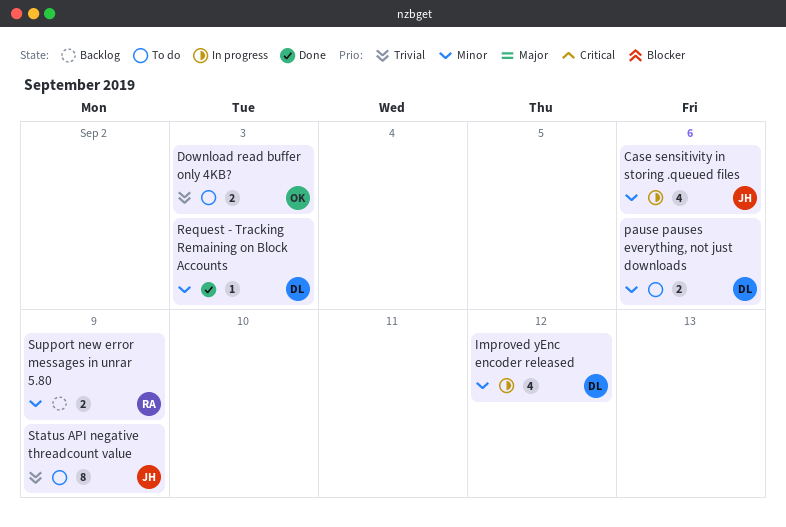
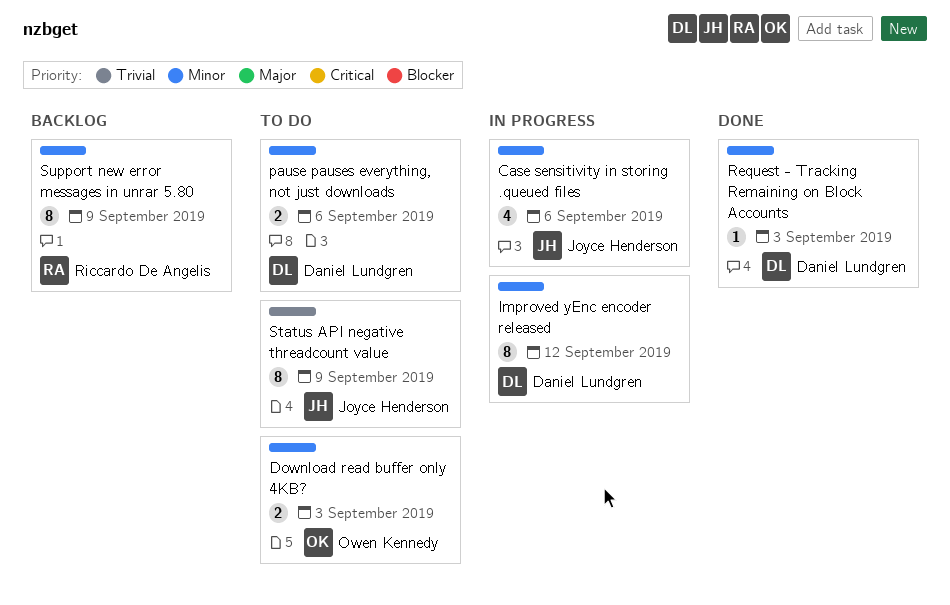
Download read buffer only 4KB?, priority: Trivial -> Minor
Improved yEnc encoder released, estimate: 4 -> 8
Support new error messages in unrar 5.80, estimate: 2 -> 8

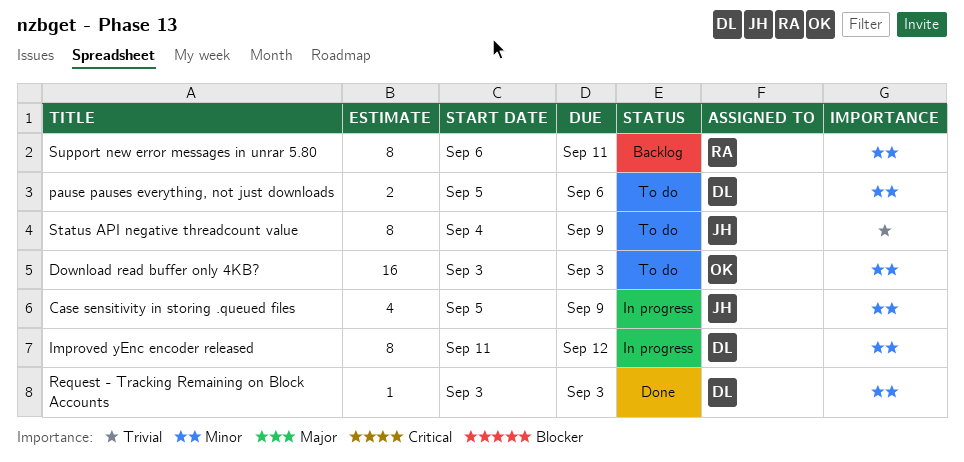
Case sensitivity in storing .queued files, due: Sep 6 -> Sep 9
Download read buffer only 4KB?, estimate: 2 -> 16
Support new error messages in unrar 5.80, due: Sep 9 -> Sep 11

